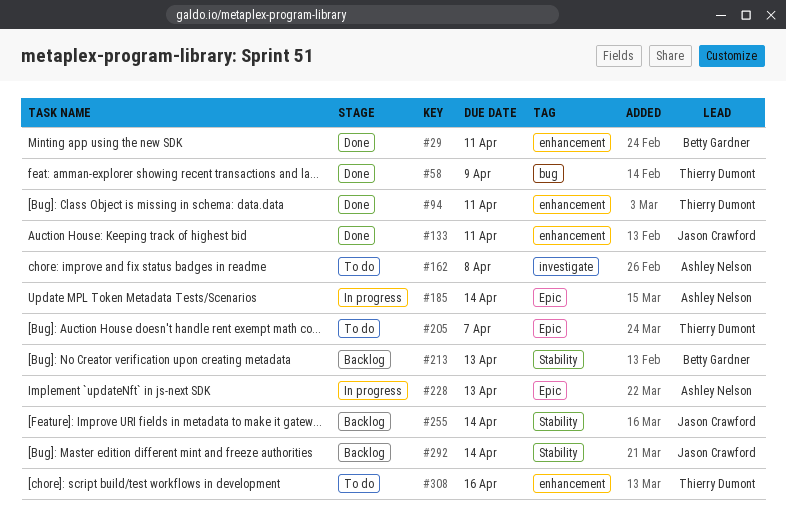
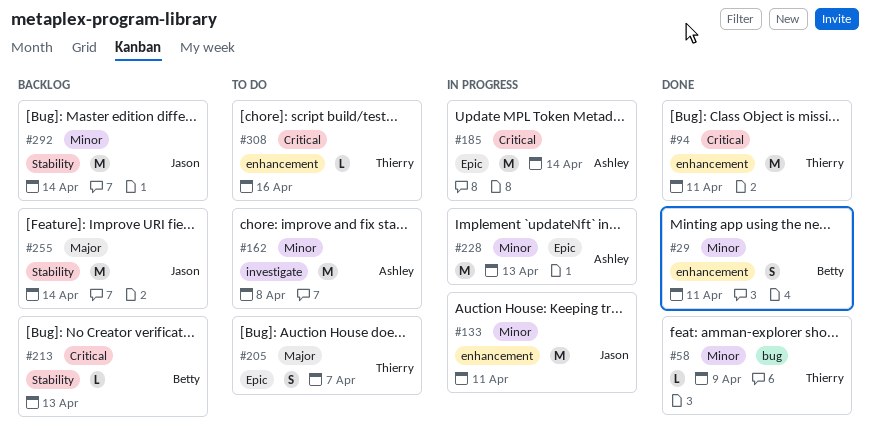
#133, status: Done -> In progress

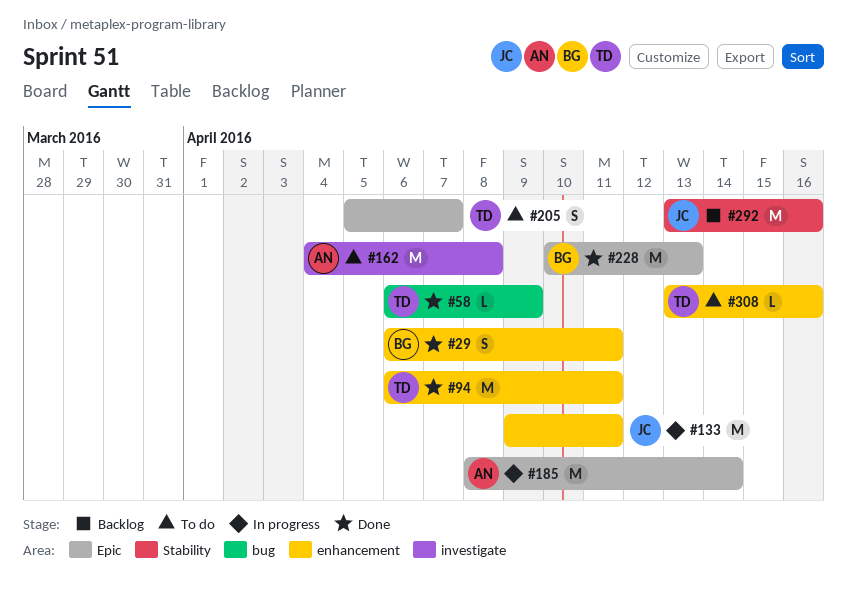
#213: present -> none
#228, status: In progress -> Done
#228, owner: Ashley -> Betty
#255: present -> none
#292, due: Apr 14 -> Apr 16

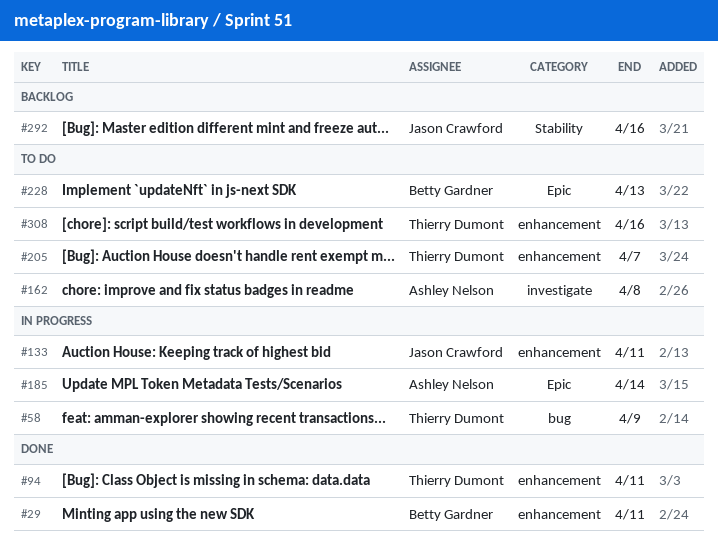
#58, status: Done -> In progress
#205, label: Epic -> enhancement
#228, status: Done -> To do

